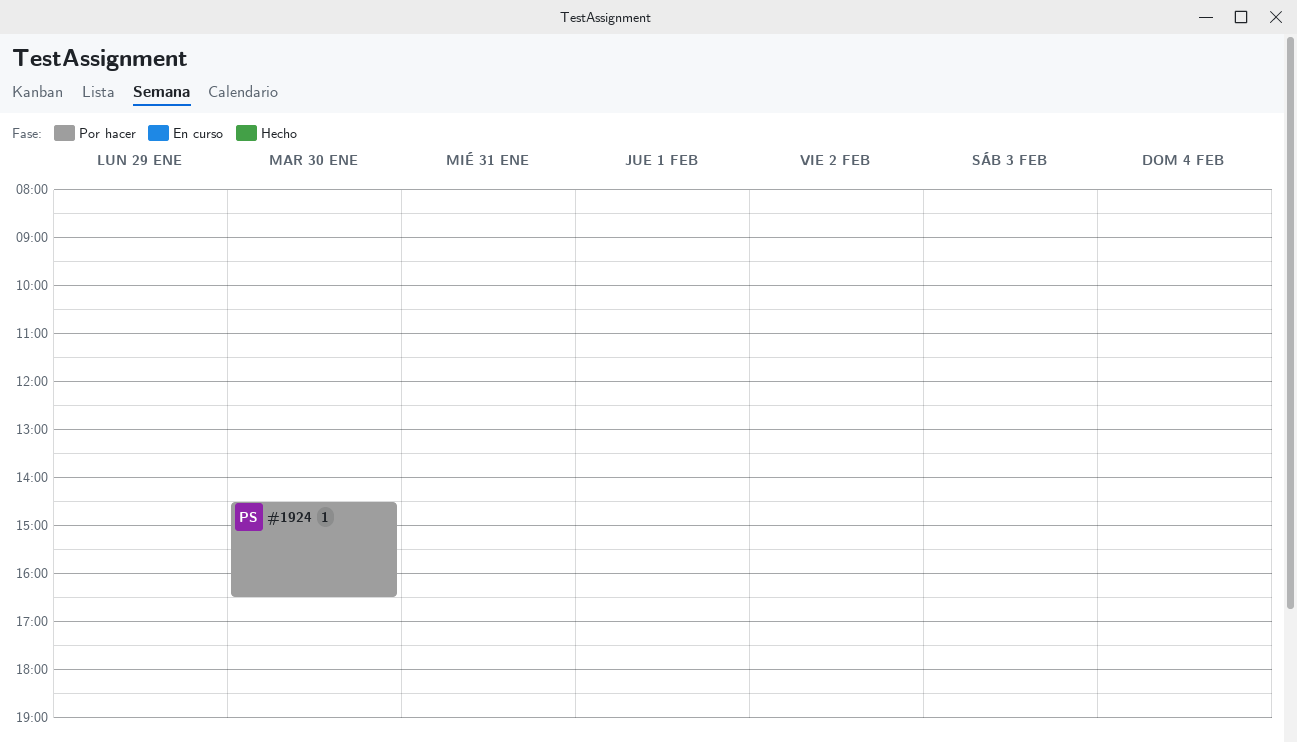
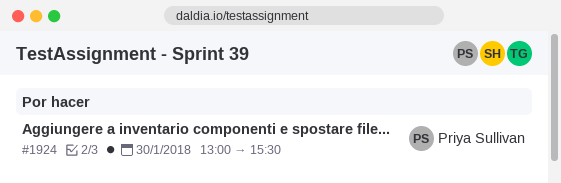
#1924, begins: 14:30 -> 13:00
#1924, ends: 16:30 -> 15:30

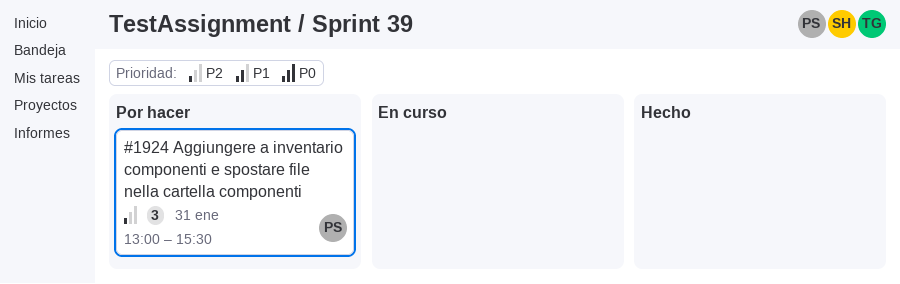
#1924, estimate: 1 -> 3
#1924, day: Jan 30 -> Jan 31

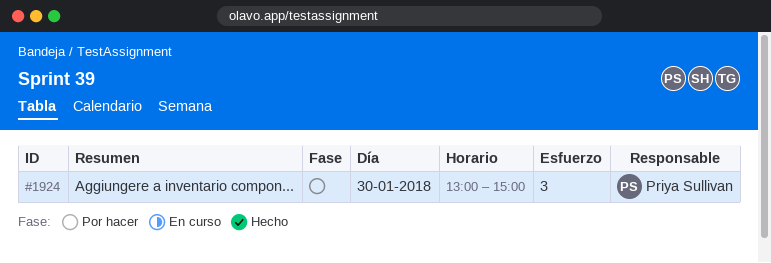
#1924, day: Jan 31 -> Jan 30
#1924, ends: 15:30 -> 15:00

